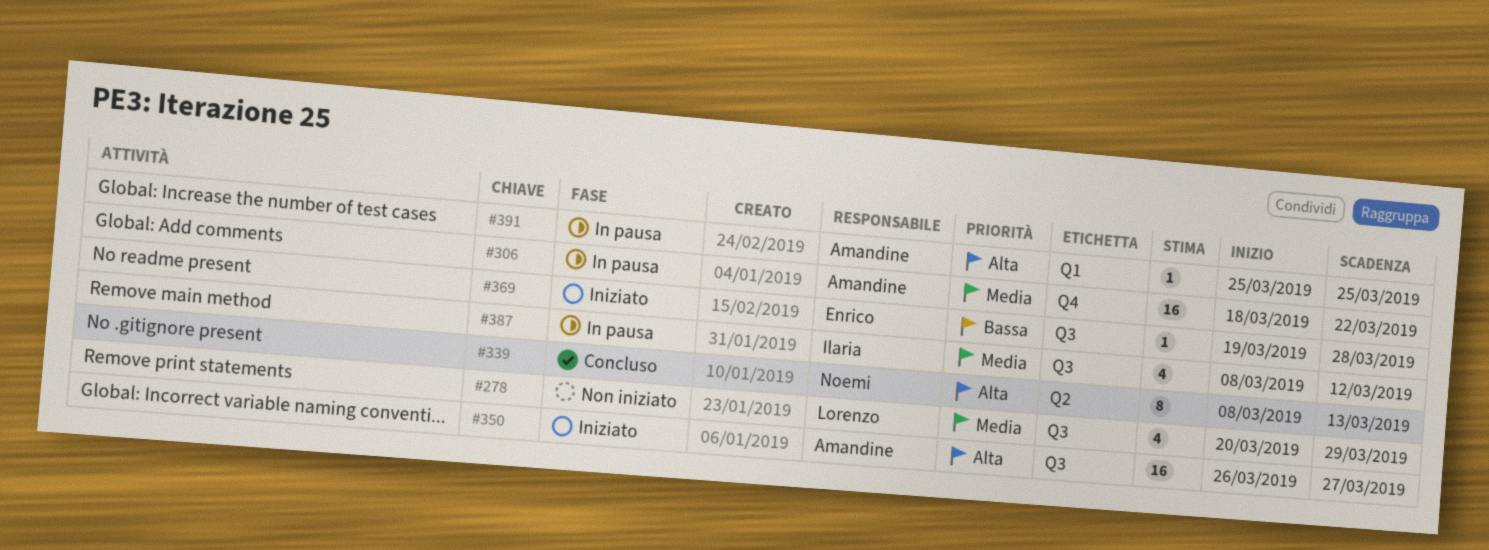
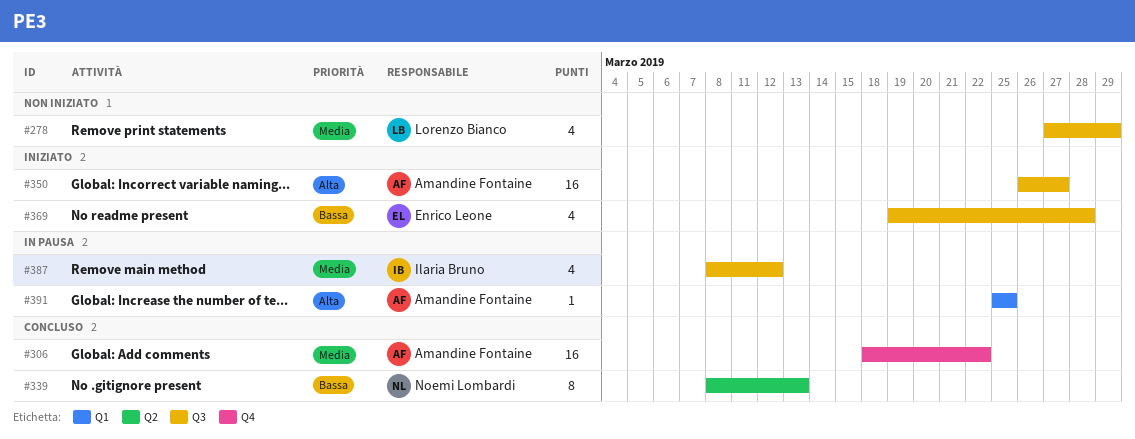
#278, start: Mar 20 -> Mar 27
#306, status: In pausa -> Concluso
#339, priority: Alta -> Bassa
#369, estimate: 1 -> 4

